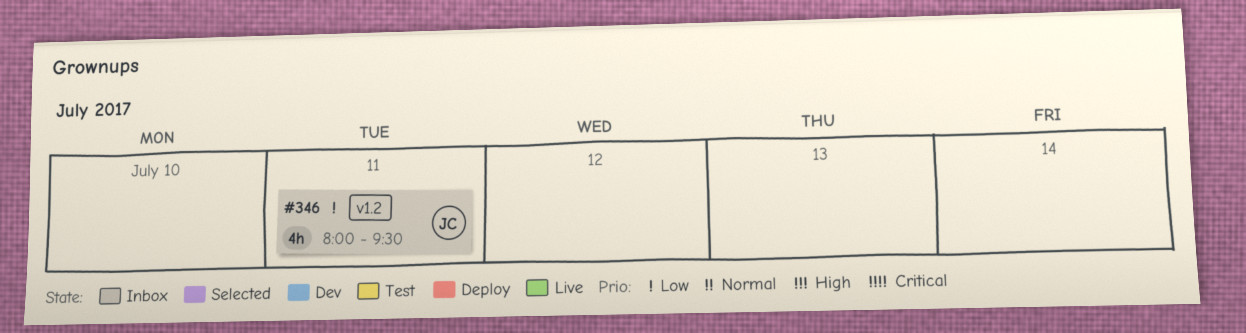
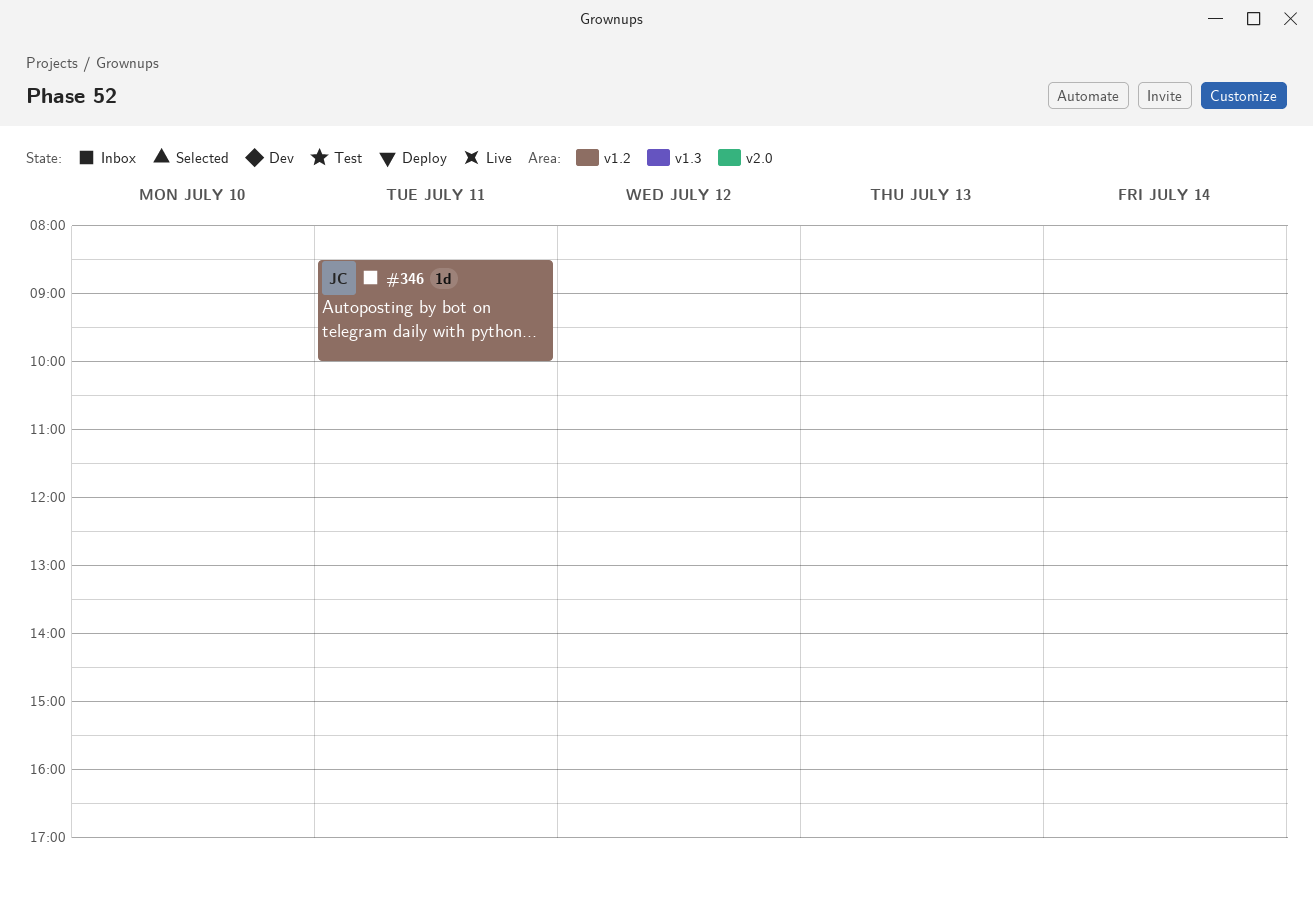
#346, estimate: 4h -> 1d
#346, begins: 08:00 -> 08:30
#346, ends: 09:30 -> 10:00

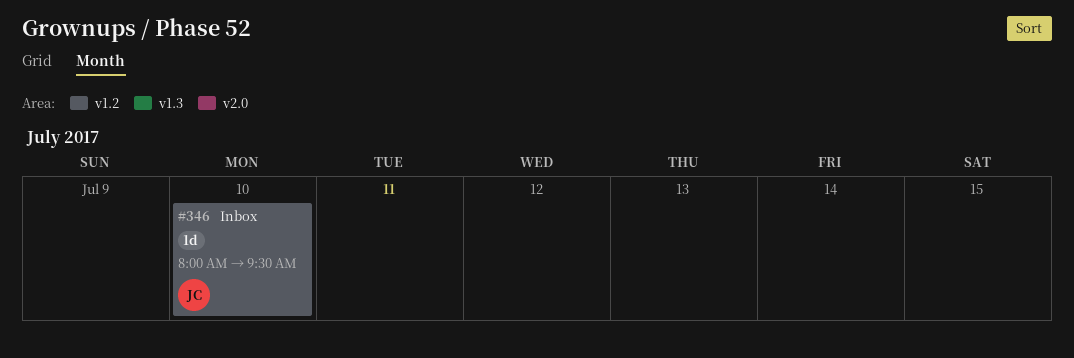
#346, day: Jul 11 -> Jul 10
#346, begins: 08:30 -> 08:00
#346, ends: 10:00 -> 09:30

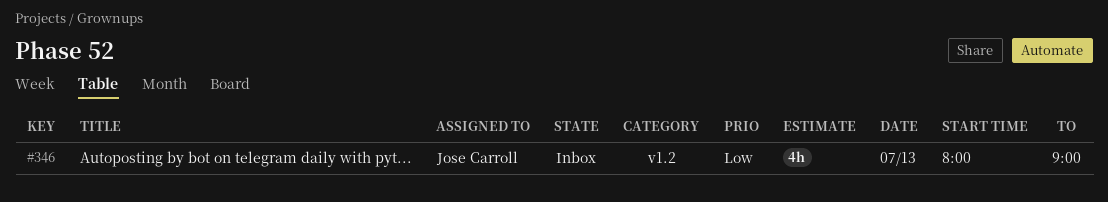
#346, estimate: 1d -> 4h
#346, day: Jul 10 -> Jul 13
#346, ends: 09:30 -> 09:00

